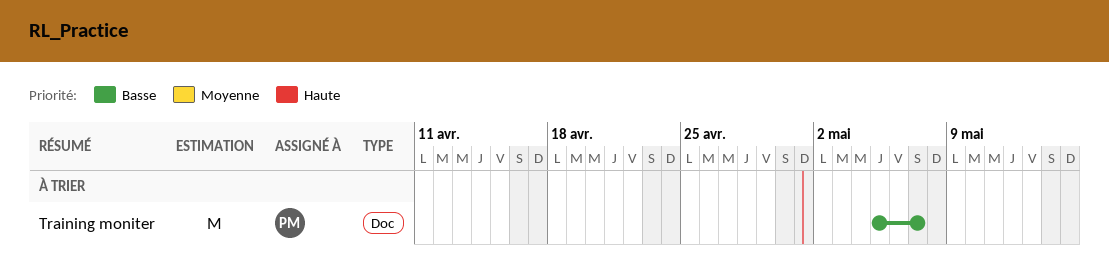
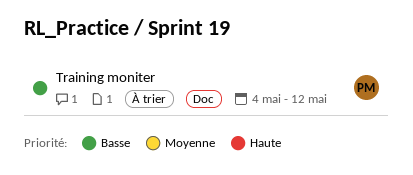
Training moniter, start: May 5 -> May 4
Training moniter, due: May 7 -> May 12

